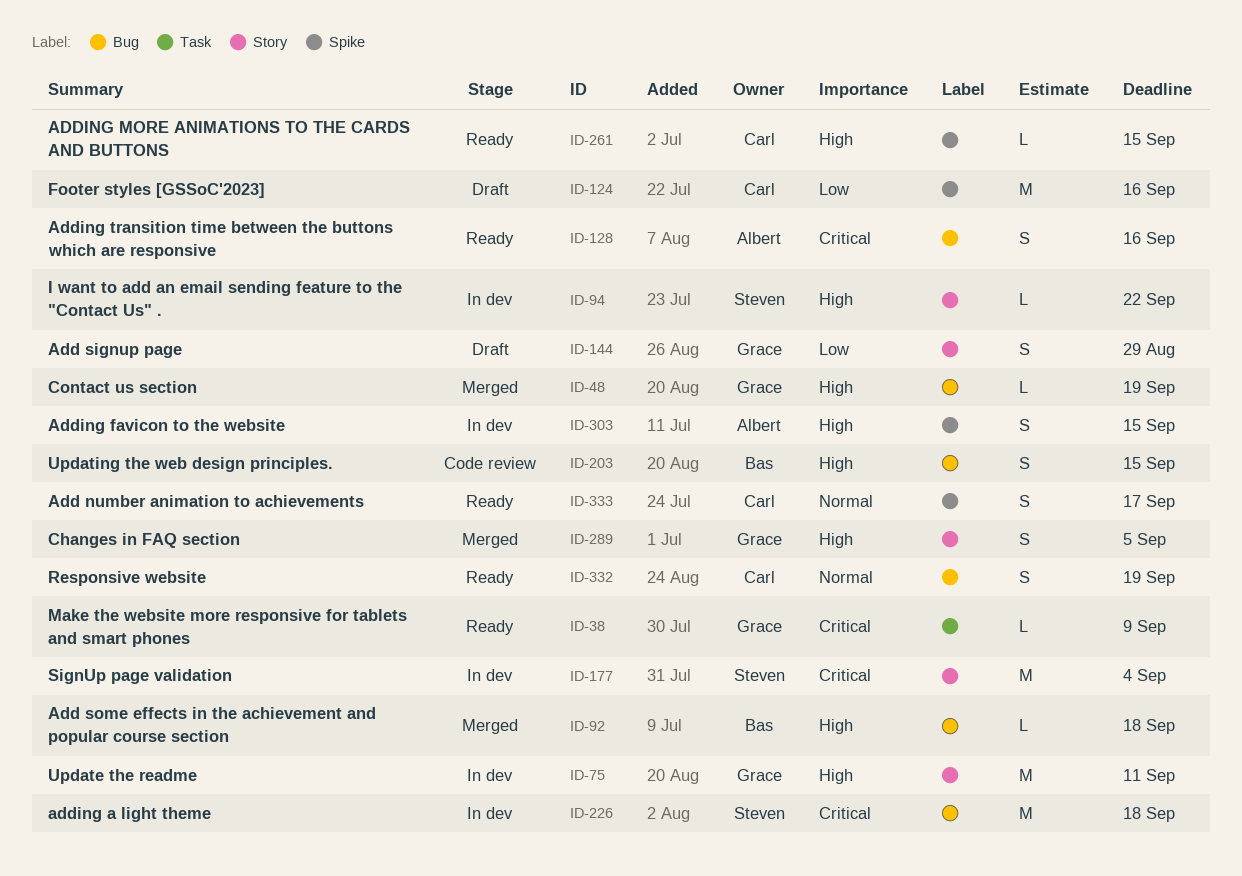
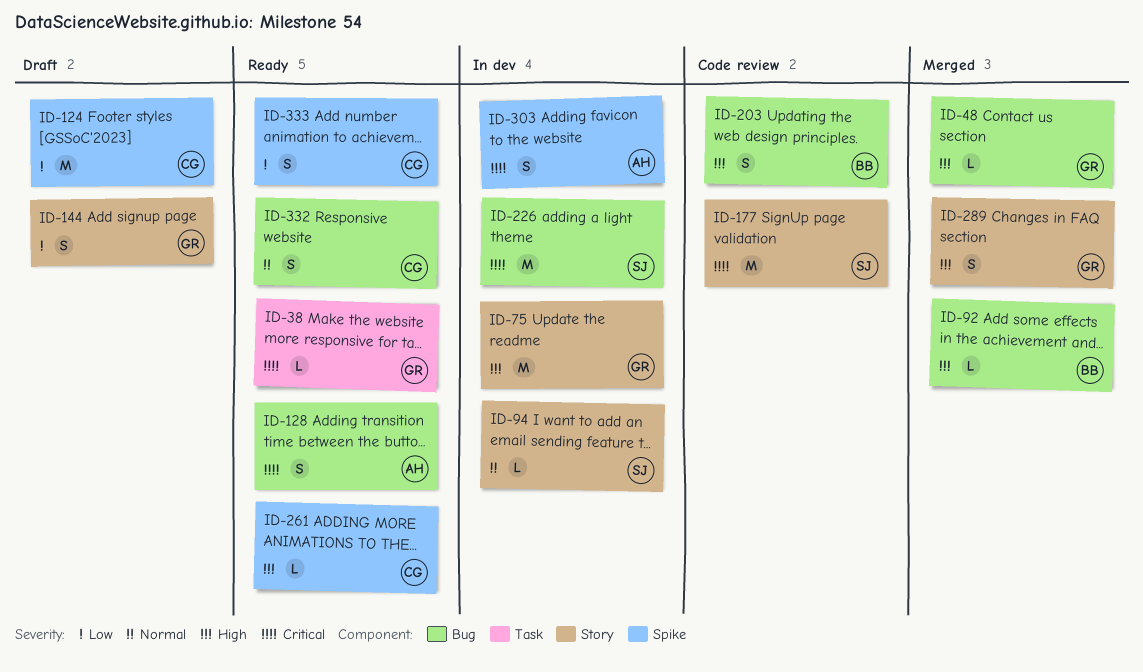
ID-94, priority: High -> Normal
ID-177, status: In dev -> Code review
ID-303, priority: High -> Critical
ID-333, priority: Normal -> Low

